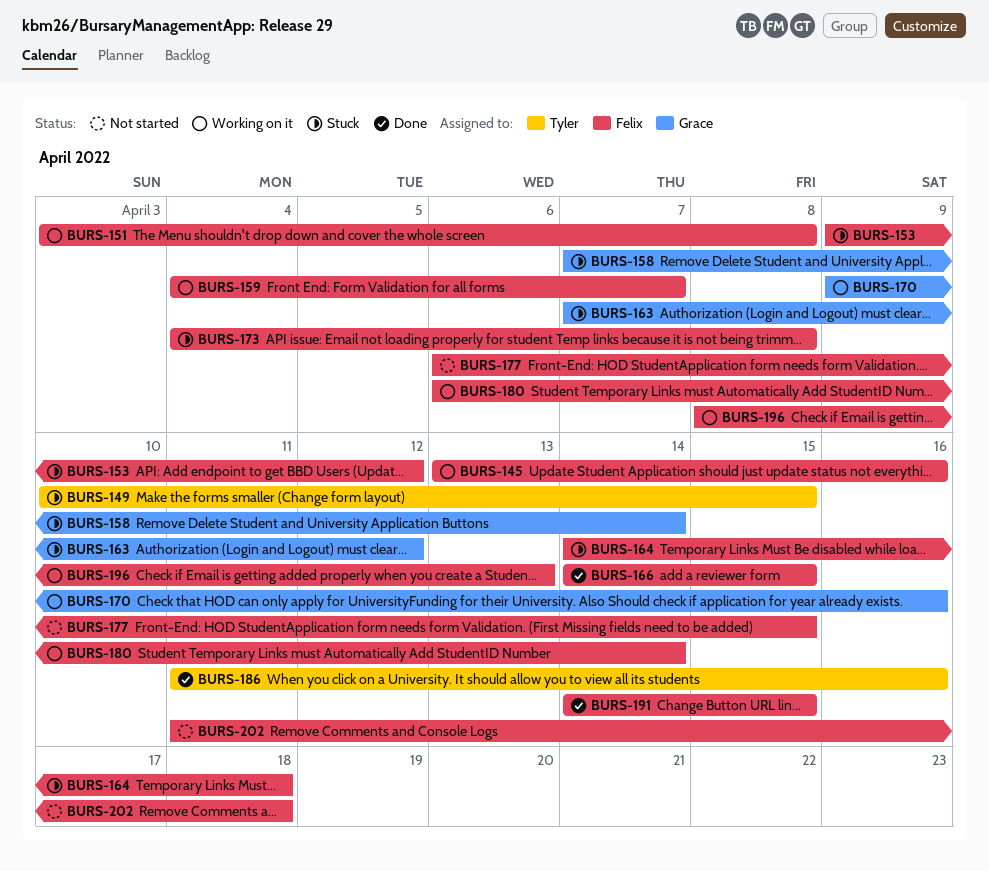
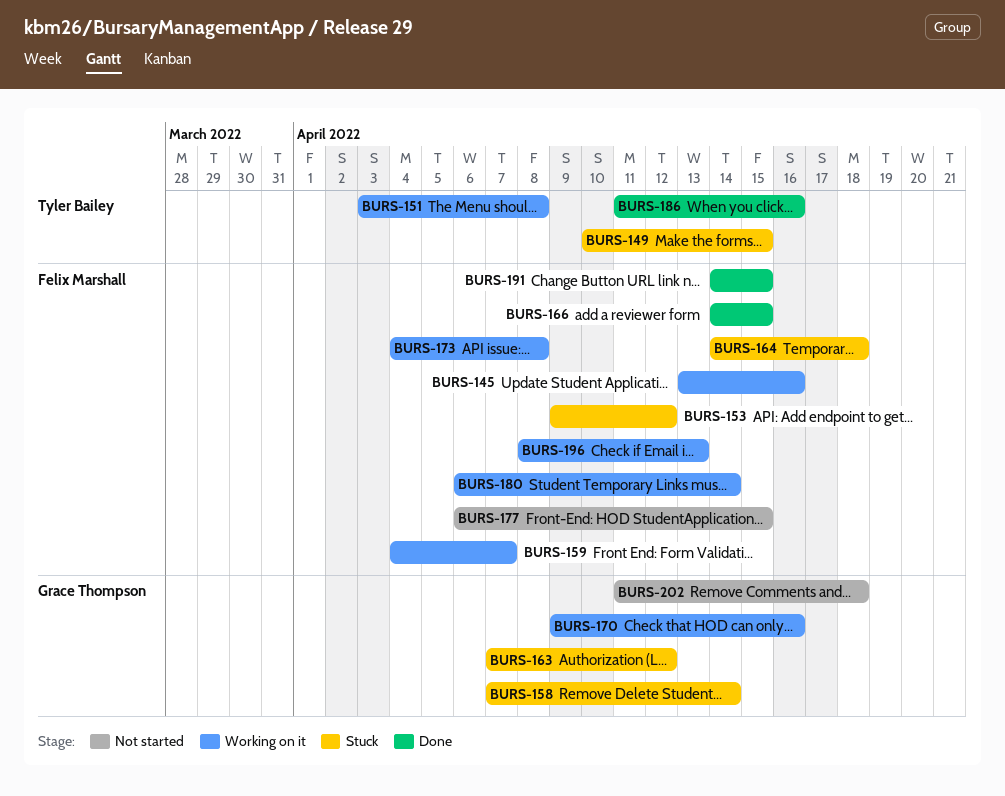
BURS-151, owner: Felix Marshall -> Tyler Bailey
BURS-173, status: Stuck -> Working on it
BURS-202, owner: Felix Marshall -> Grace Thompson

